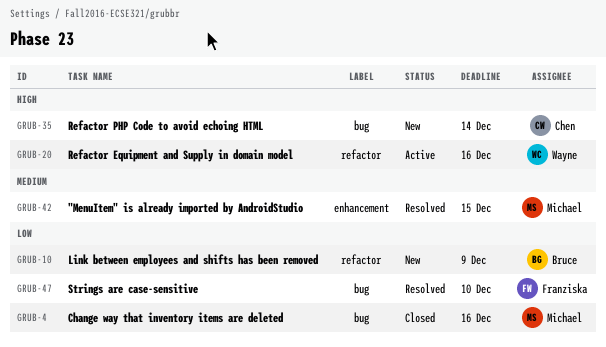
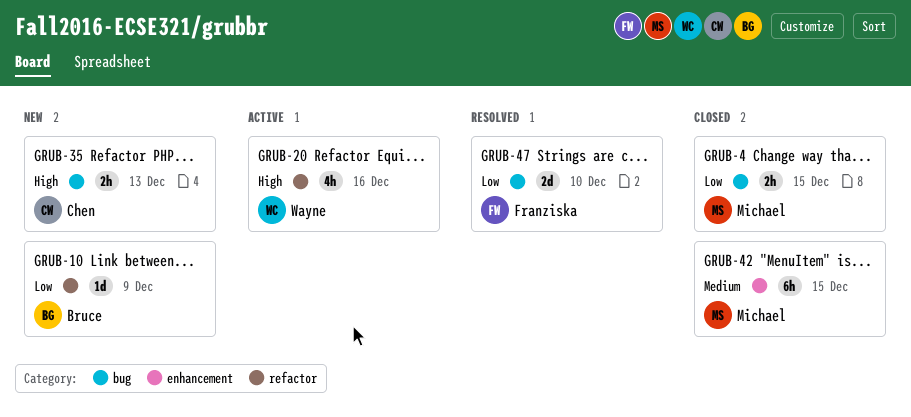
GRUB-4, due: Dec 16 -> Dec 15
GRUB-35, due: Dec 14 -> Dec 13
GRUB-42, status: Resolved -> Closed

